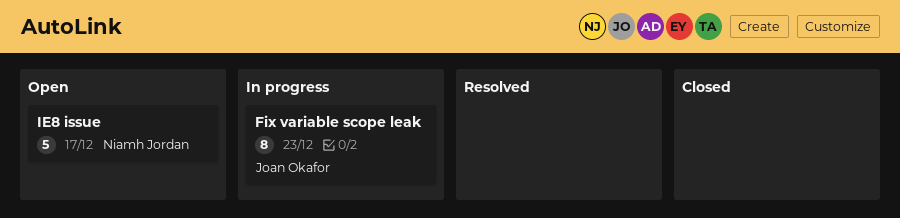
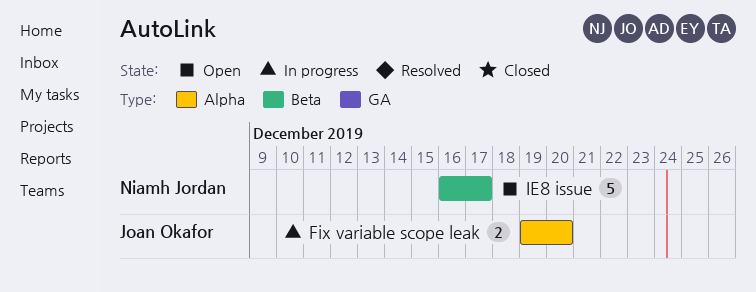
Fix variable scope leak, estimate: 8 -> 2
Fix variable scope leak, due: Dec 23 -> Dec 20

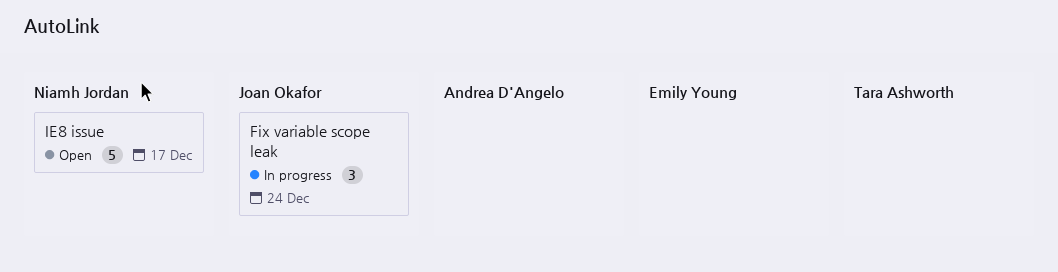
Fix variable scope leak, estimate: 2 -> 3
Fix variable scope leak, due: Dec 20 -> Dec 24

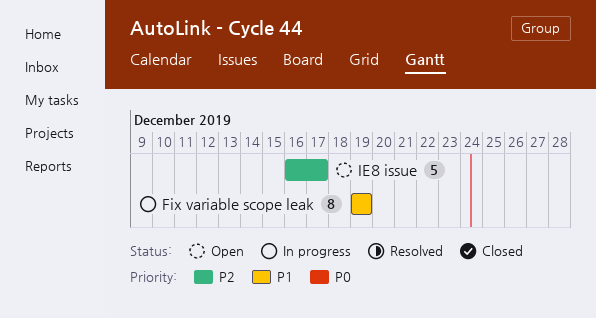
Fix variable scope leak, estimate: 3 -> 8
Fix variable scope leak, due: Dec 24 -> Dec 19

